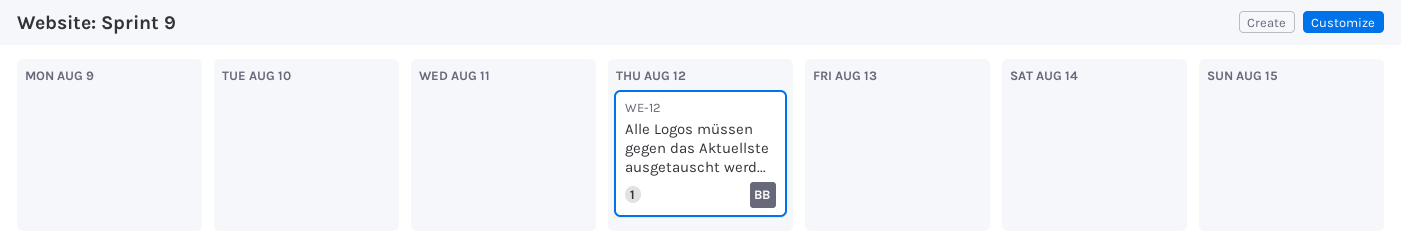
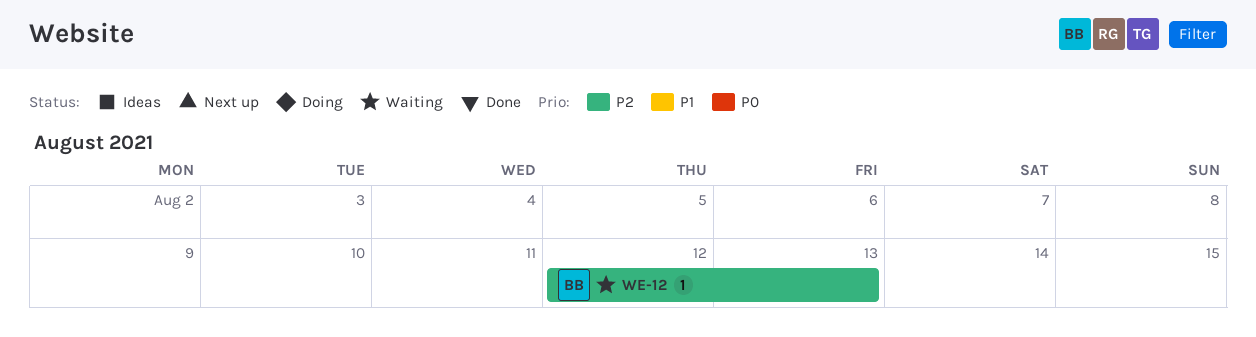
WE-12, due: Aug 12 -> Aug 13

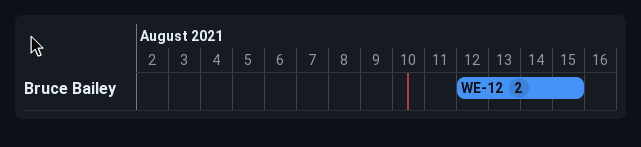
WE-12, estimate: 1 -> 2
WE-12, due: Aug 13 -> Aug 15

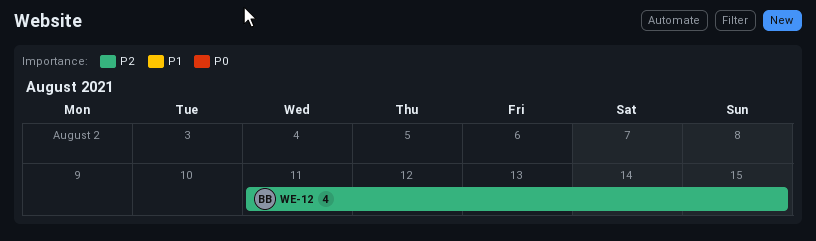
WE-12, estimate: 2 -> 4
WE-12, start: Aug 12 -> Aug 11

